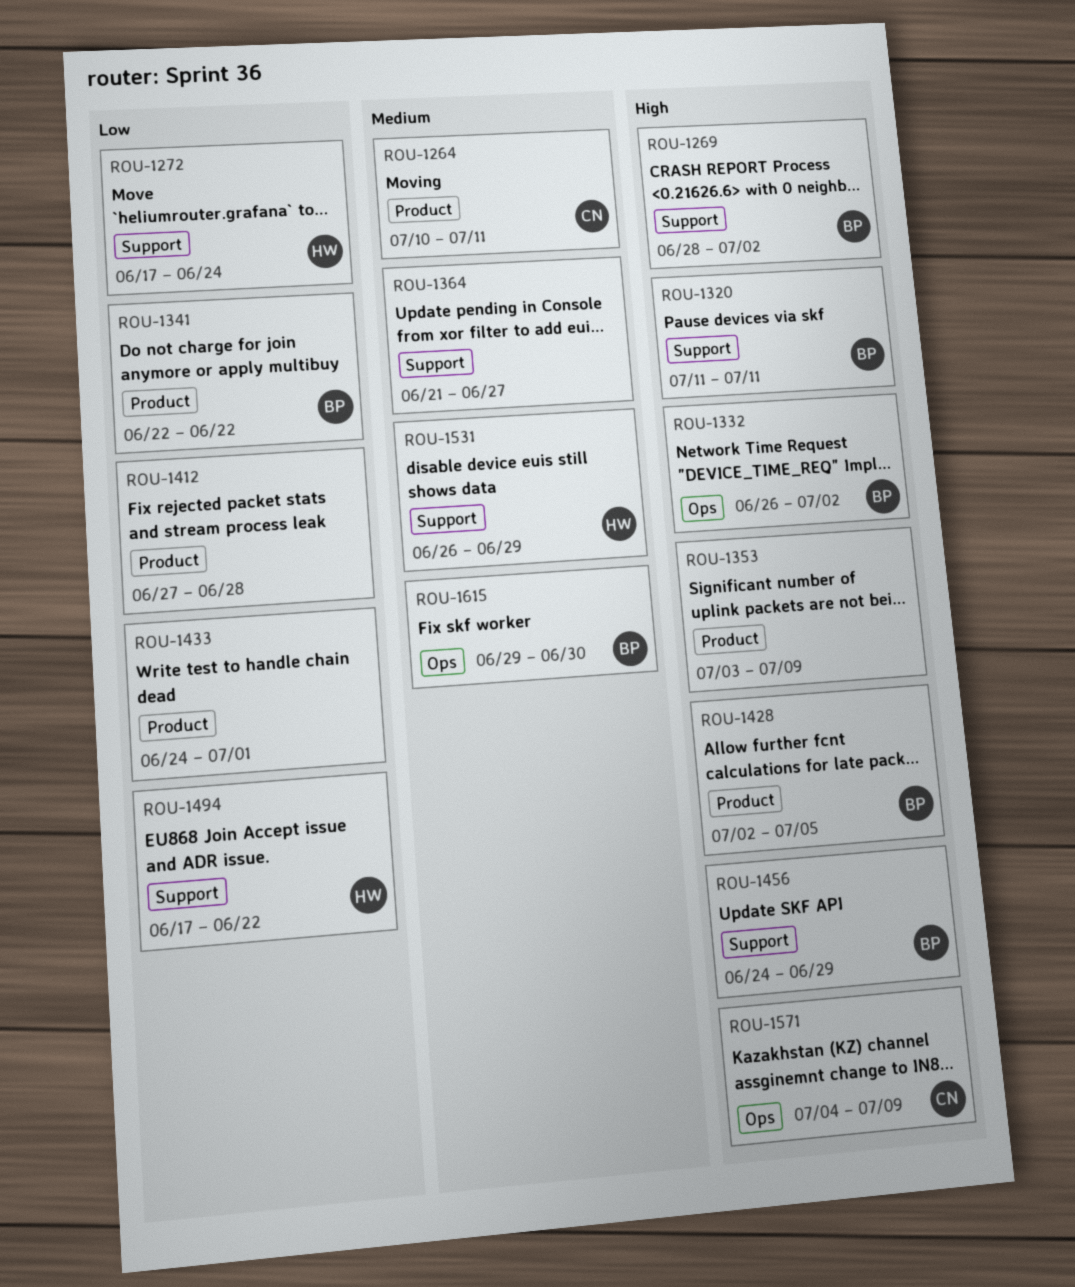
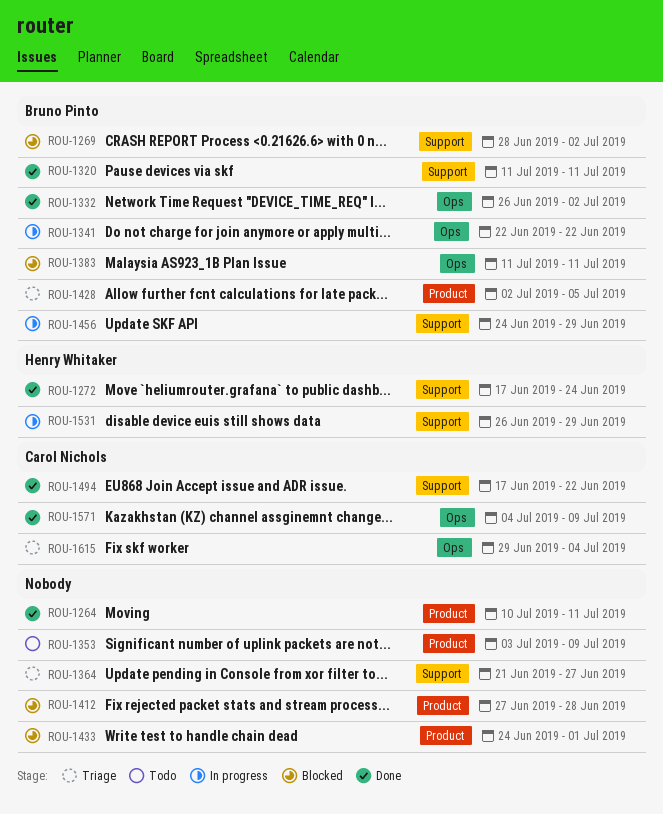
ROU-1264, owner: Carol Nichols -> none
ROU-1341, label: Product -> Ops
ROU-1383: none -> present
ROU-1494, owner: Henry Whitaker -> Carol Nichols
ROU-1615, owner: Bruno Pinto -> Carol Nichols
ROU-1615, due: Jun 30 -> Jul 4

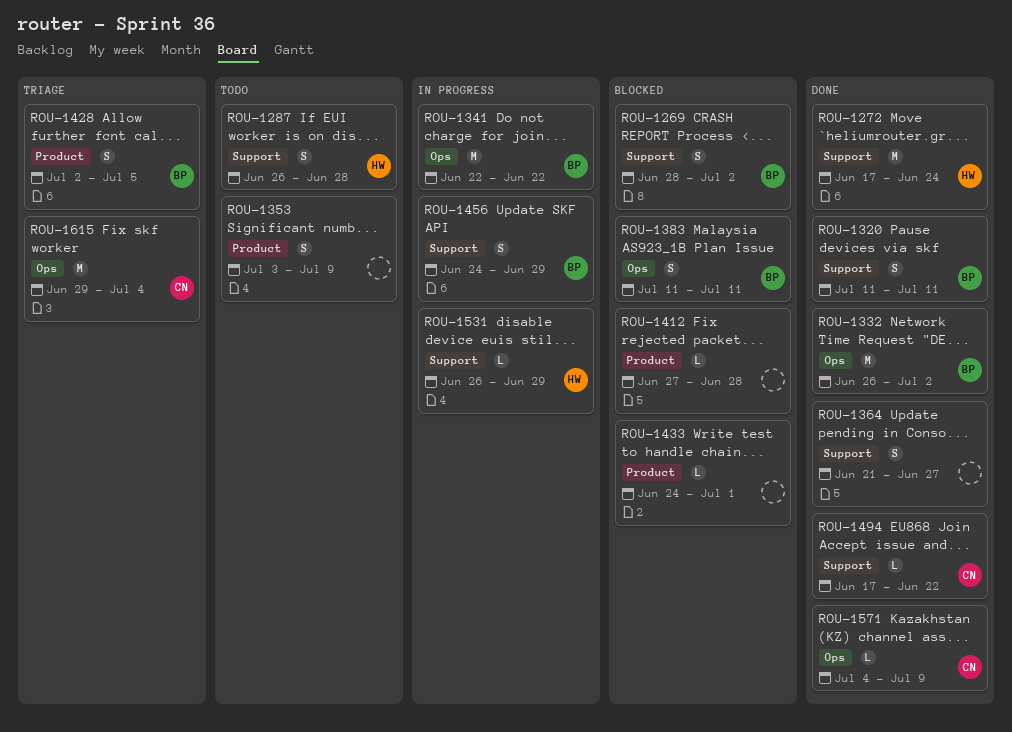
ROU-1264: present -> none
ROU-1287: none -> present
ROU-1364, status: Triage -> Done

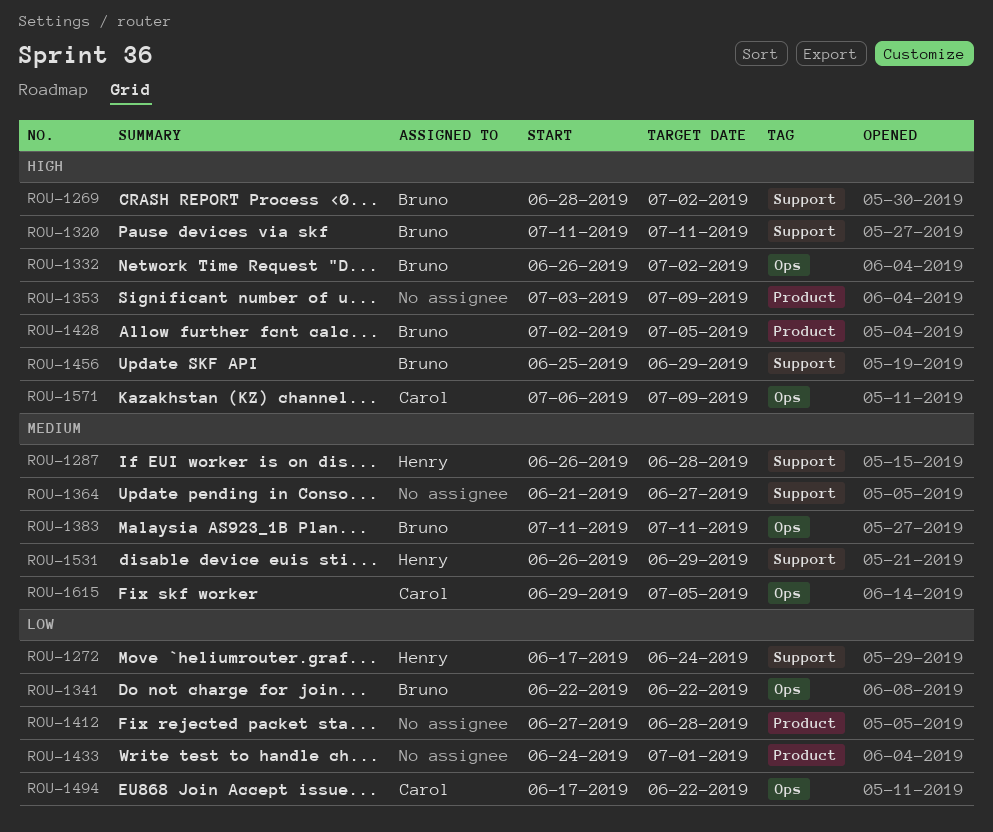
ROU-1456, start: Jun 24 -> Jun 25
ROU-1494, label: Support -> Ops
ROU-1571, start: Jul 4 -> Jul 6
ROU-1615, due: Jul 4 -> Jul 5

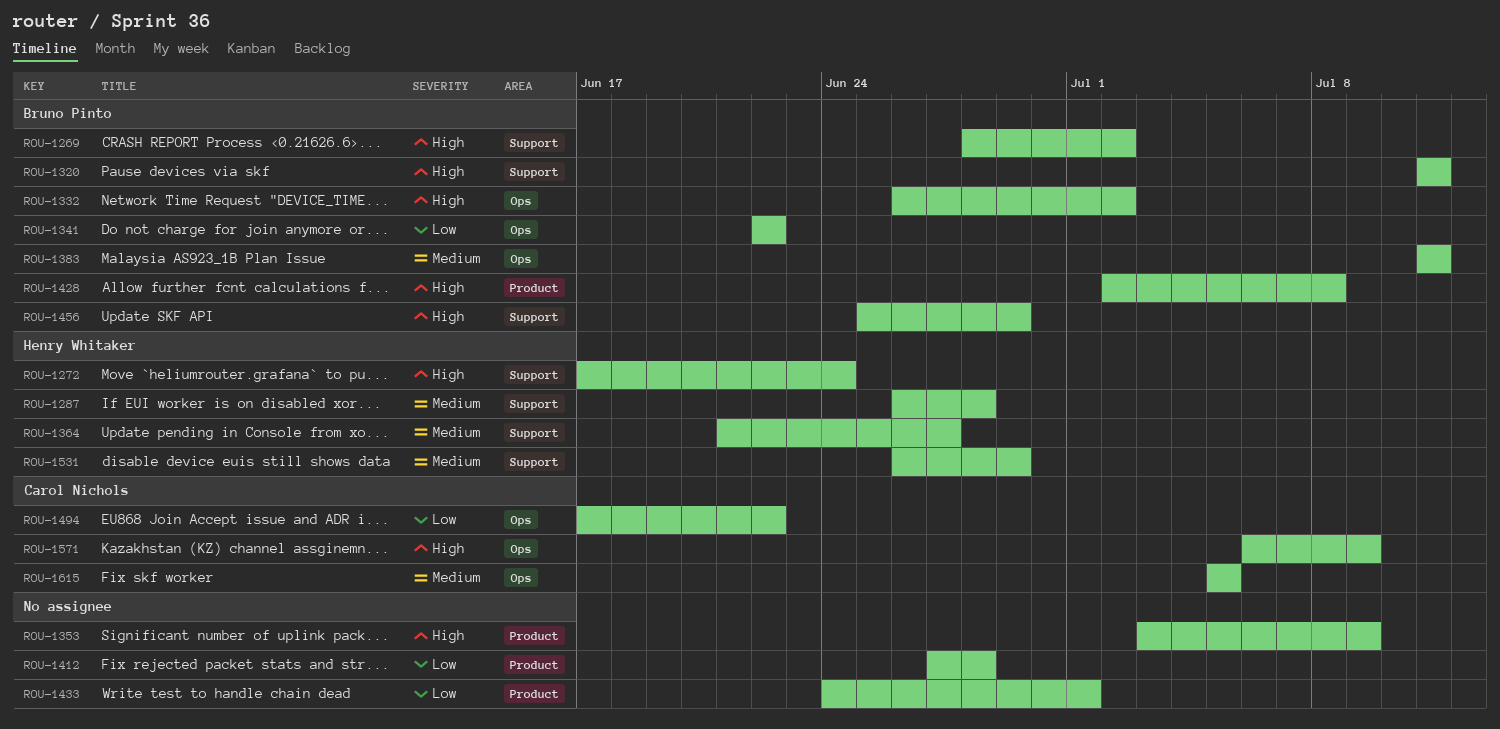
ROU-1272, priority: Low -> High
ROU-1364, owner: none -> Henry Whitaker
ROU-1428, due: Jul 5 -> Jul 8
ROU-1615, start: Jun 29 -> Jul 5

